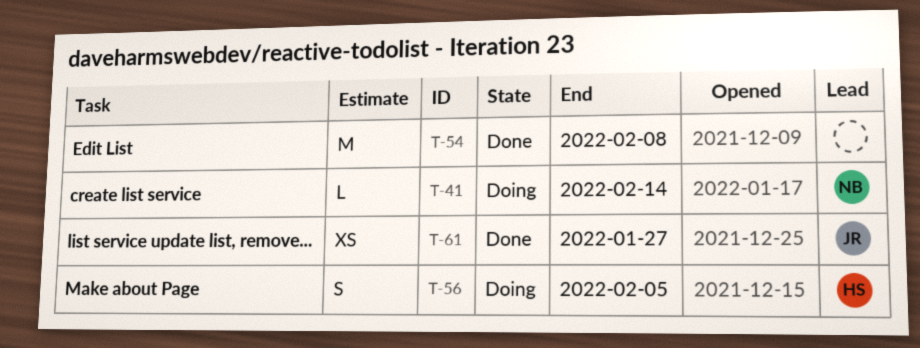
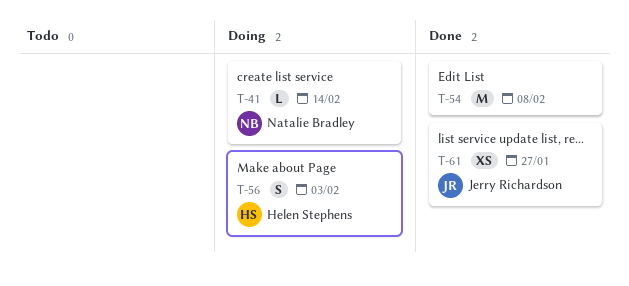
T-56, due: Feb 5 -> Feb 3

